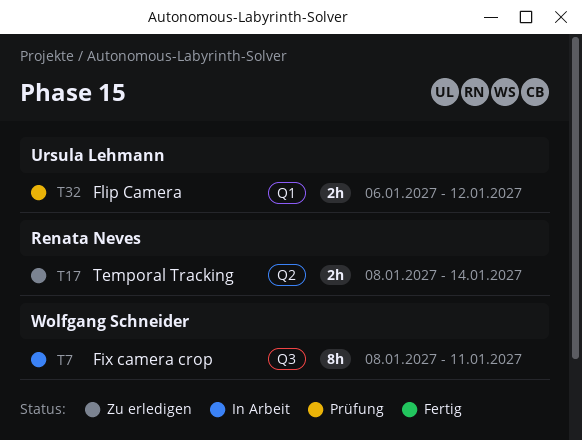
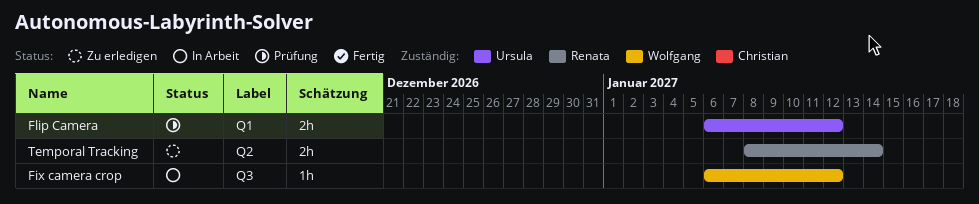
Fix camera crop, estimate: 8h -> 1h
Fix camera crop, start: Jan 8 -> Jan 6
Fix camera crop, due: Jan 11 -> Jan 12

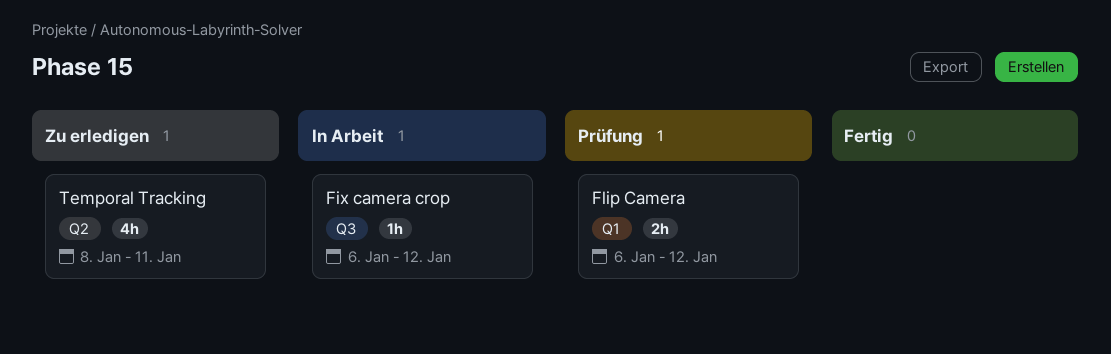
Temporal Tracking, estimate: 2h -> 4h
Temporal Tracking, due: Jan 14 -> Jan 11

